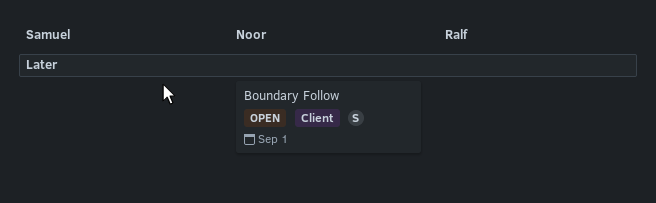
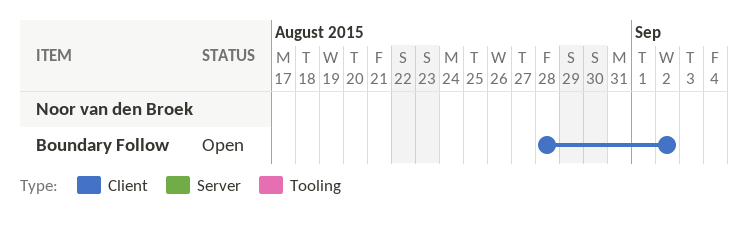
Boundary Follow, due: Sep 1 -> Sep 2

